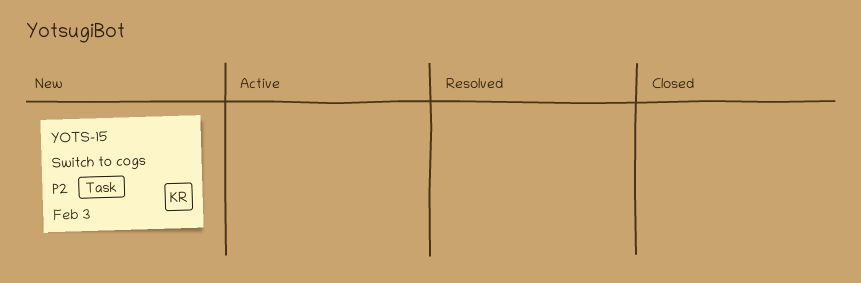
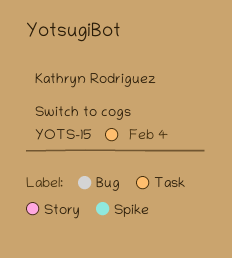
YOTS-15, due: Feb 3 -> Feb 4

